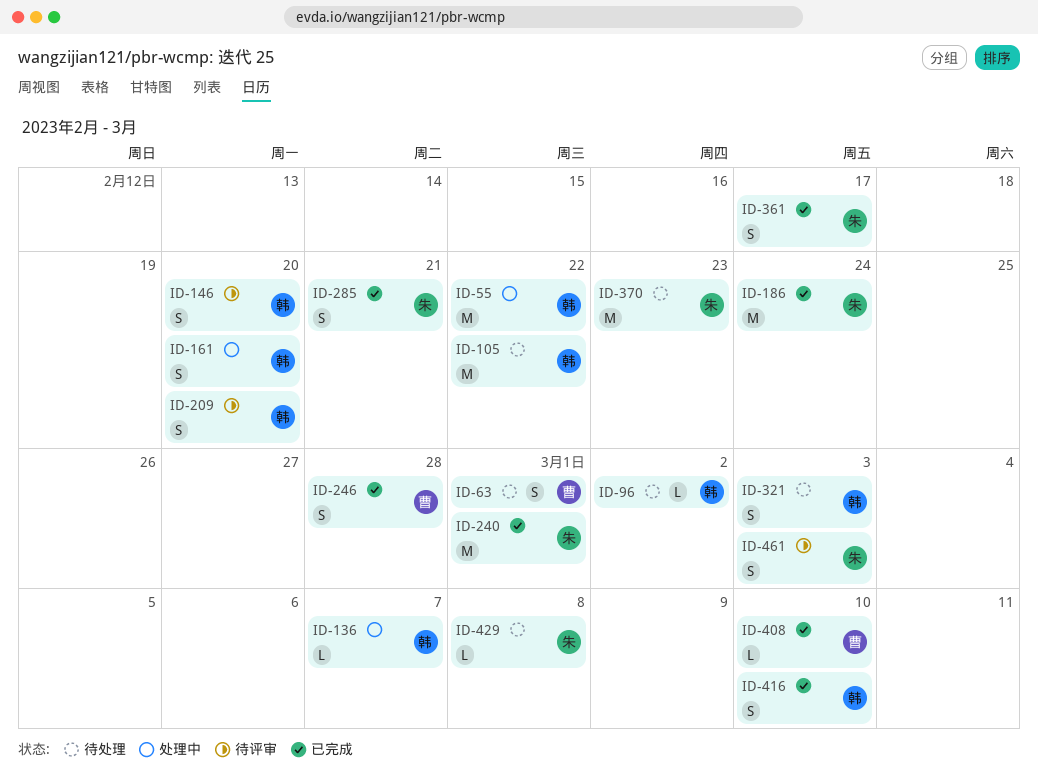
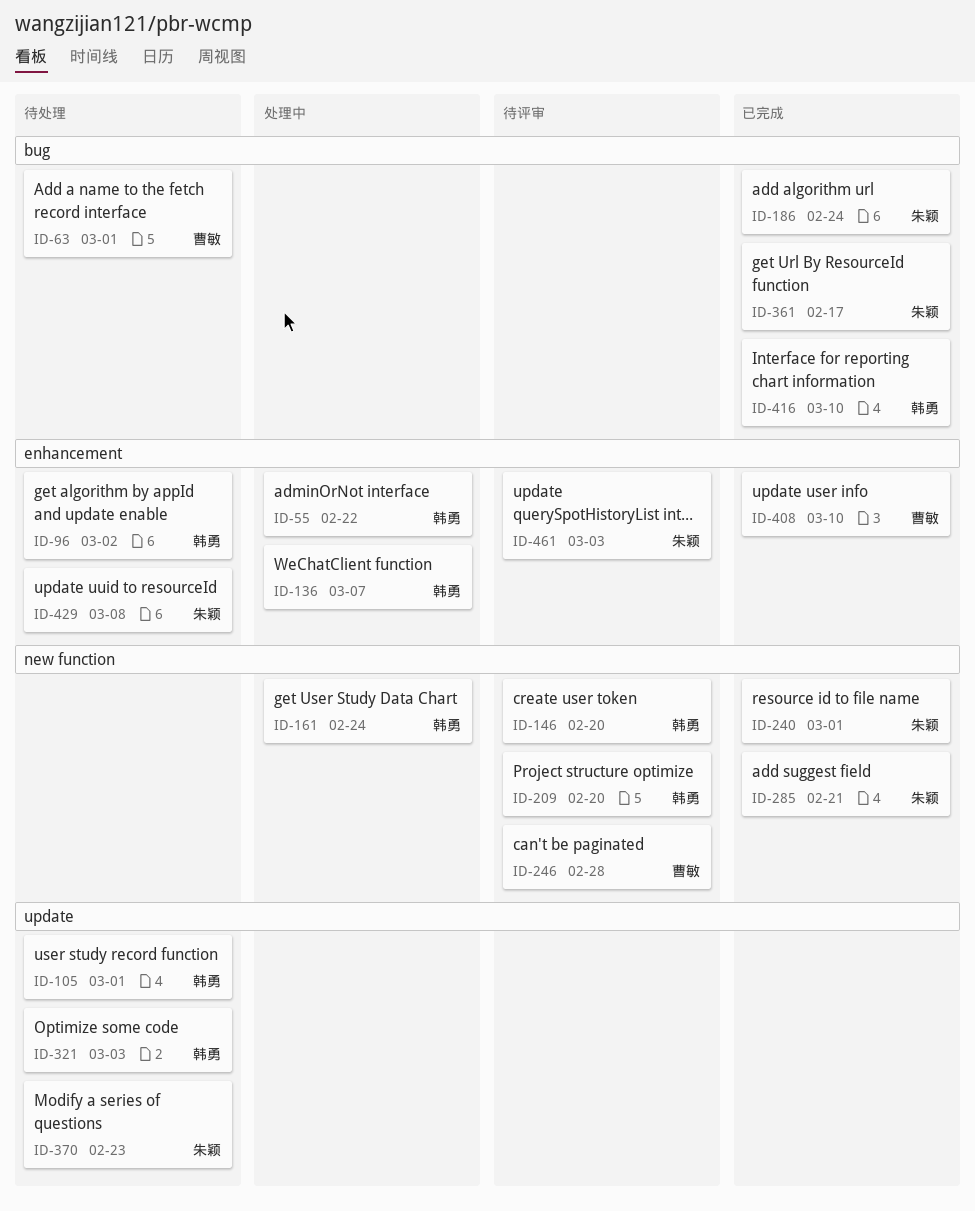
ID-105, due: Feb 22 -> Mar 1
ID-161, due: Feb 20 -> Feb 24
ID-246, status: 已完成 -> 待评审

